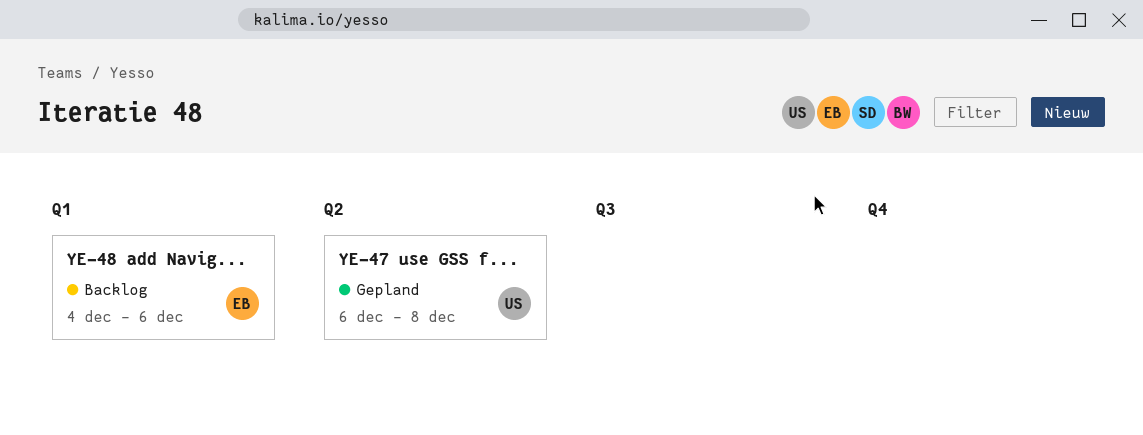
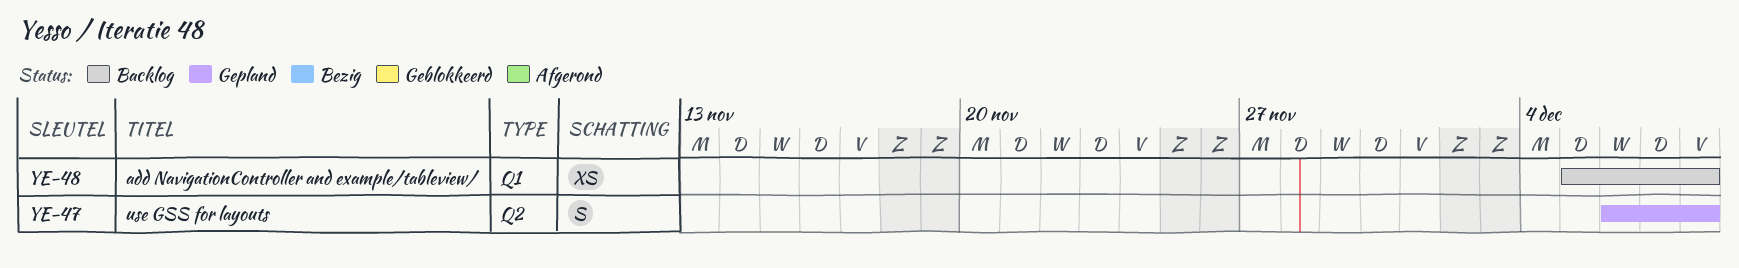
YE-48, start: Dec 4 -> Dec 5
YE-48, due: Dec 6 -> Dec 8

